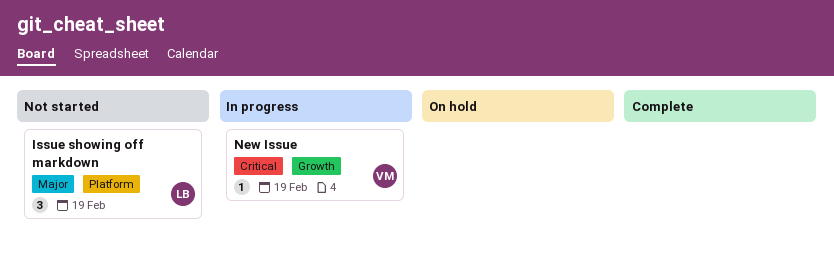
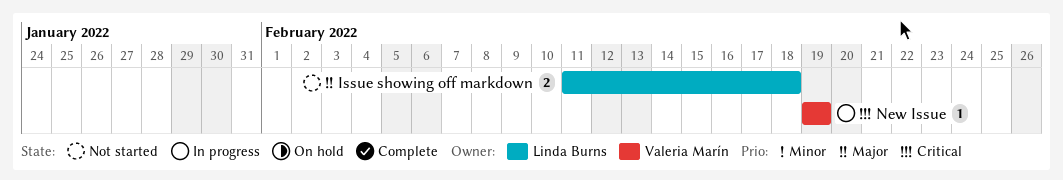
Issue showing off markdown, estimate: 3 -> 2
Issue showing off markdown, due: Feb 19 -> Feb 18

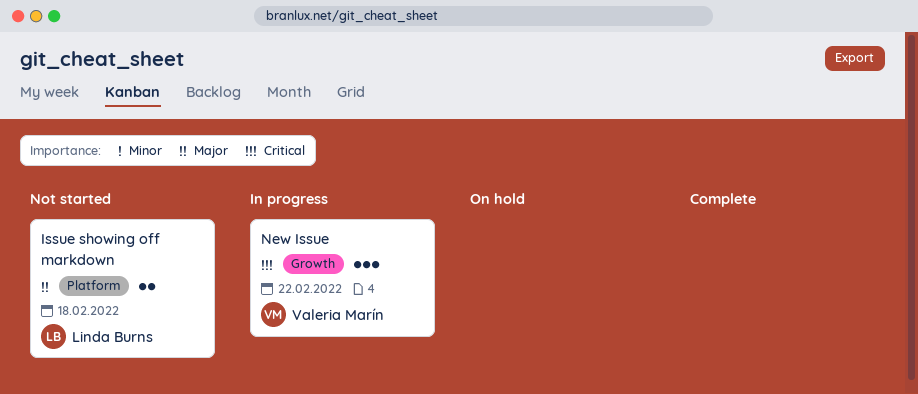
New Issue, estimate: 1 -> 3
New Issue, due: Feb 19 -> Feb 22

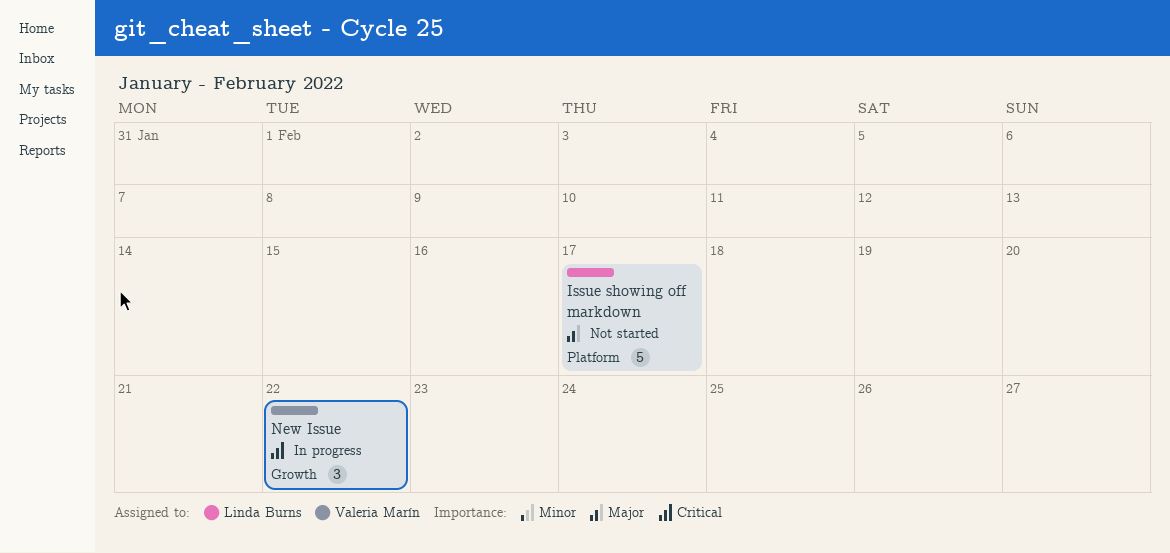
Issue showing off markdown, estimate: 2 -> 5
Issue showing off markdown, due: Feb 18 -> Feb 17

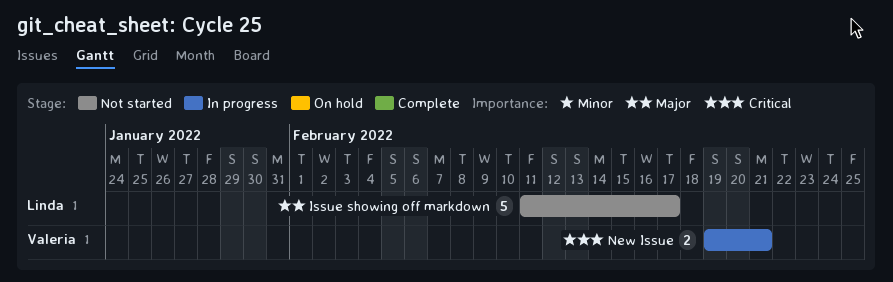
New Issue, estimate: 3 -> 2
New Issue, due: Feb 22 -> Feb 21

